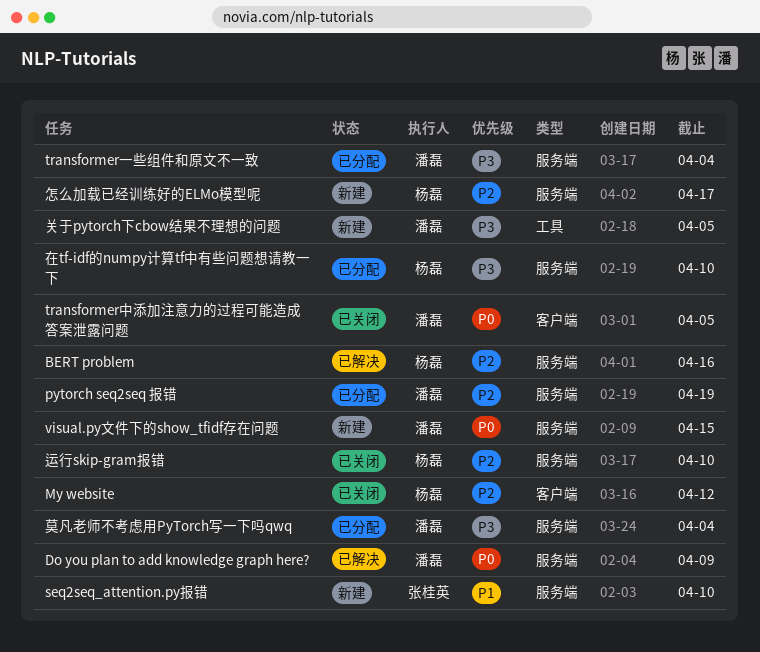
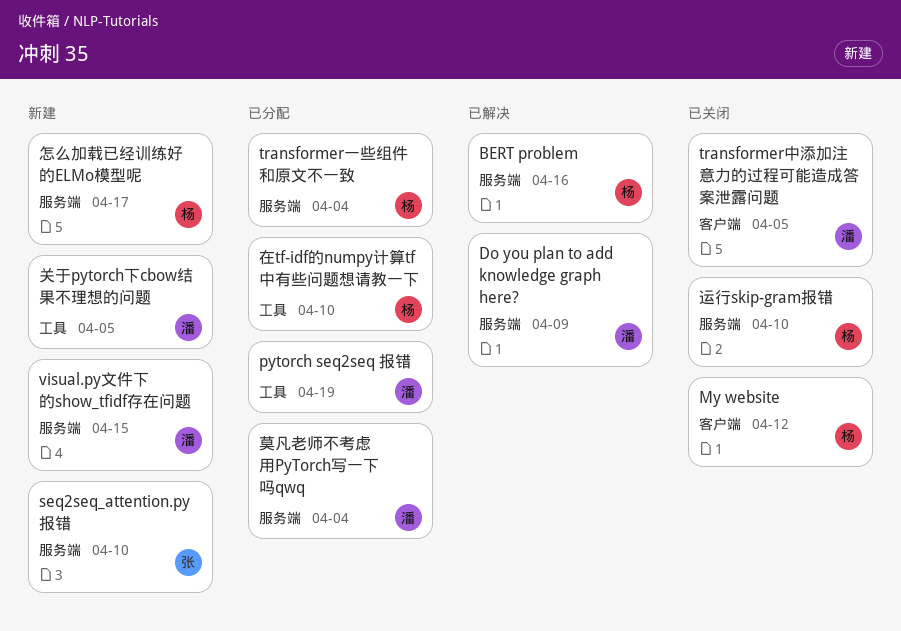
pytorch seq2seq 报错, label: 服务端 -> 工具
transformer一些组件和原文不一致, owner: 潘磊 -> 杨磊
在tf-idf的numpy计算tf中有些问题想请教一下, label: 服务端 -> 工具

